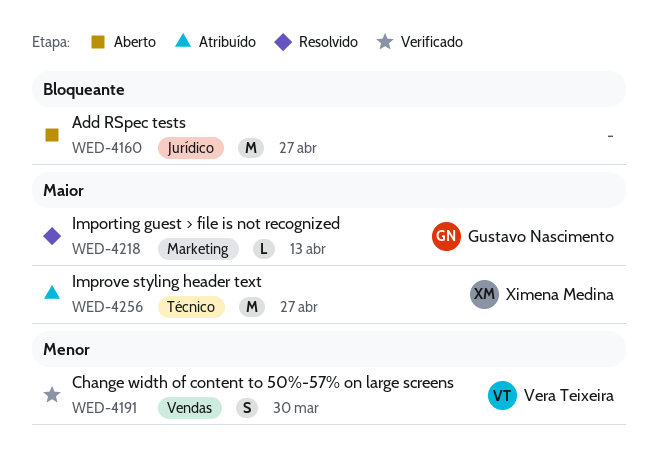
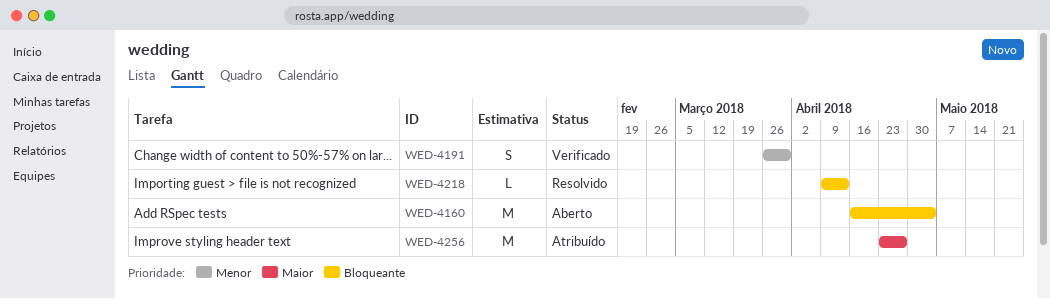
WED-4160, due: Apr 27 -> May 4
WED-4218, priority: Maior -> Bloqueante

